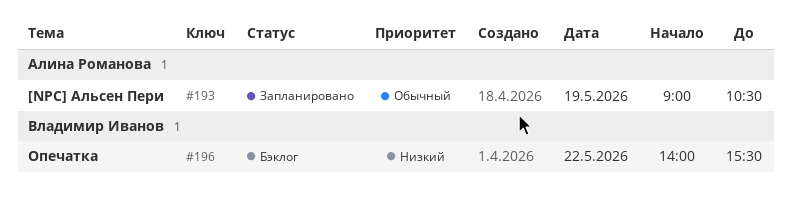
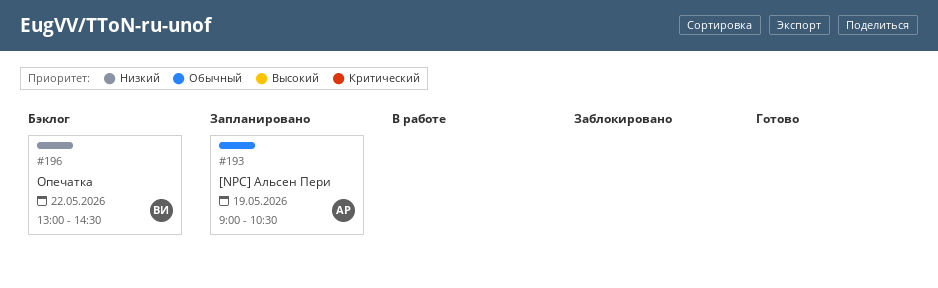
#196, begins: 14:00 -> 13:00
#196, ends: 15:30 -> 14:30

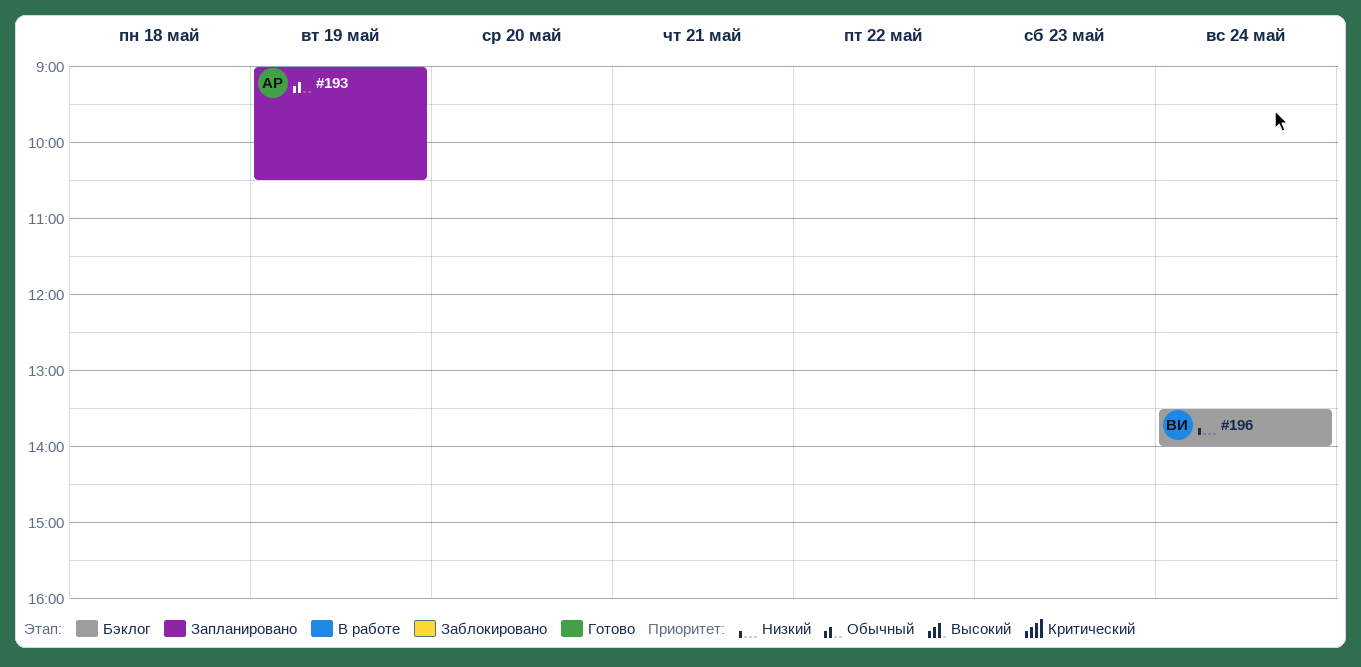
#196, day: May 22 -> May 24
#196, begins: 13:00 -> 13:30
#196, ends: 14:30 -> 14:00

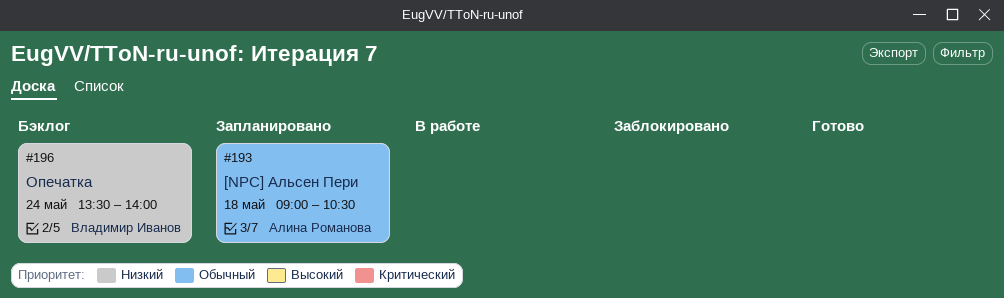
#193, day: May 19 -> May 18

